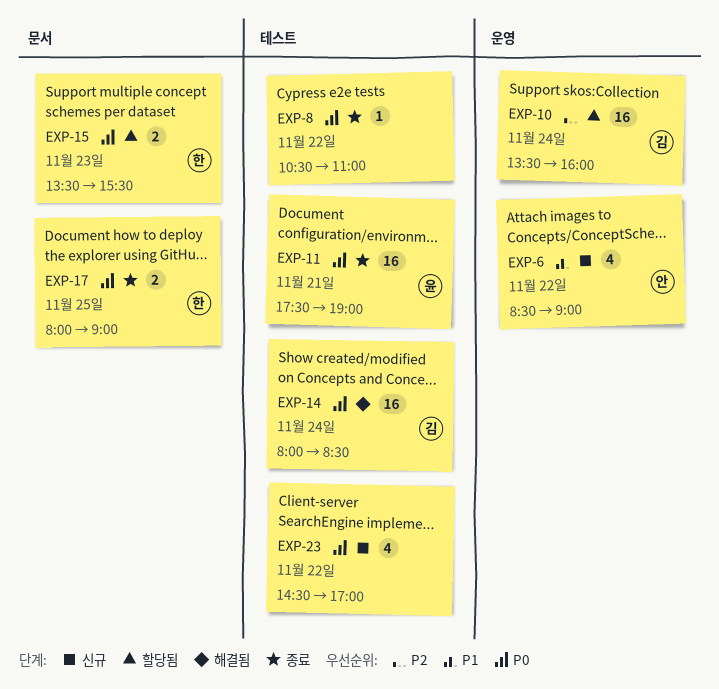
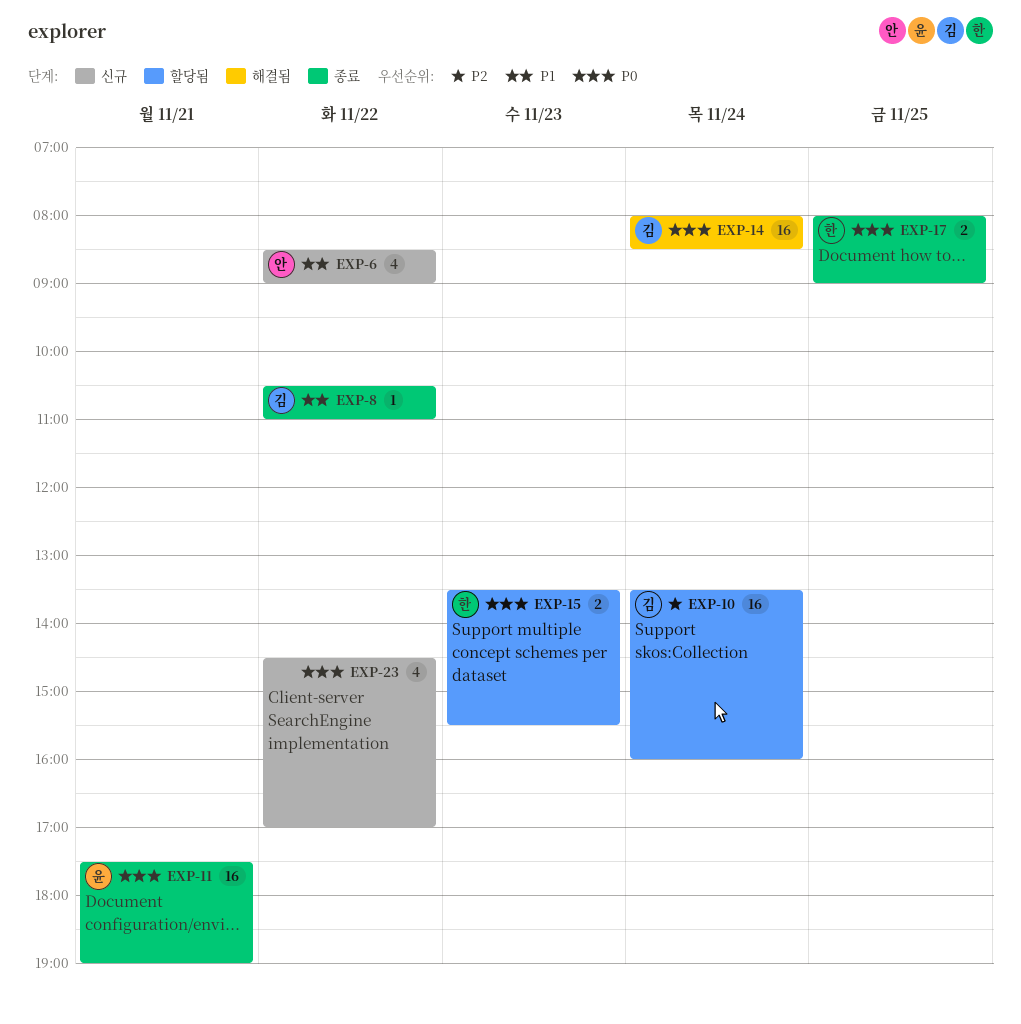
EXP-8, owner: none -> 김
EXP-8, priority: P0 -> P1

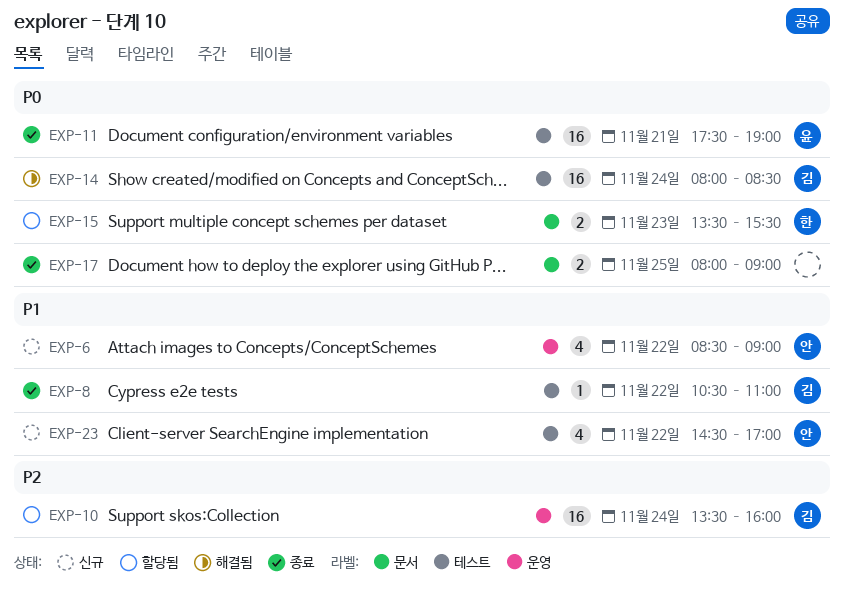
EXP-17, owner: 한 -> none
EXP-23, owner: none -> 안
EXP-23, priority: P0 -> P1

